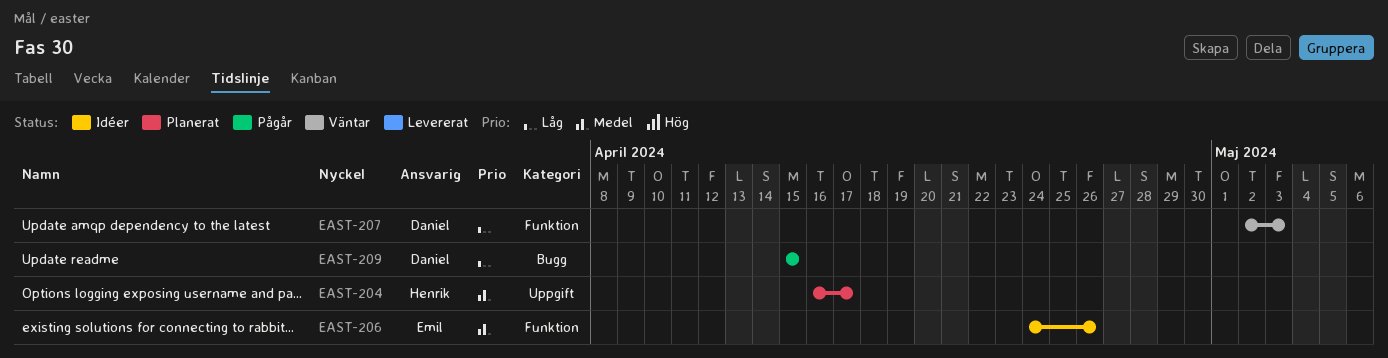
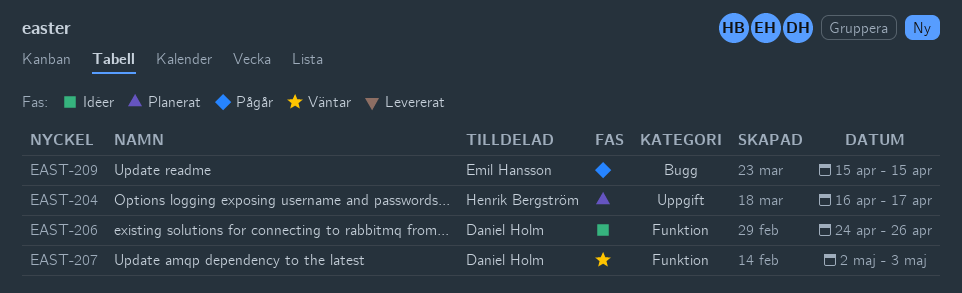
EAST-206, owner: Emil Hansson -> Daniel Holm
EAST-209, owner: Daniel Holm -> Emil Hansson

